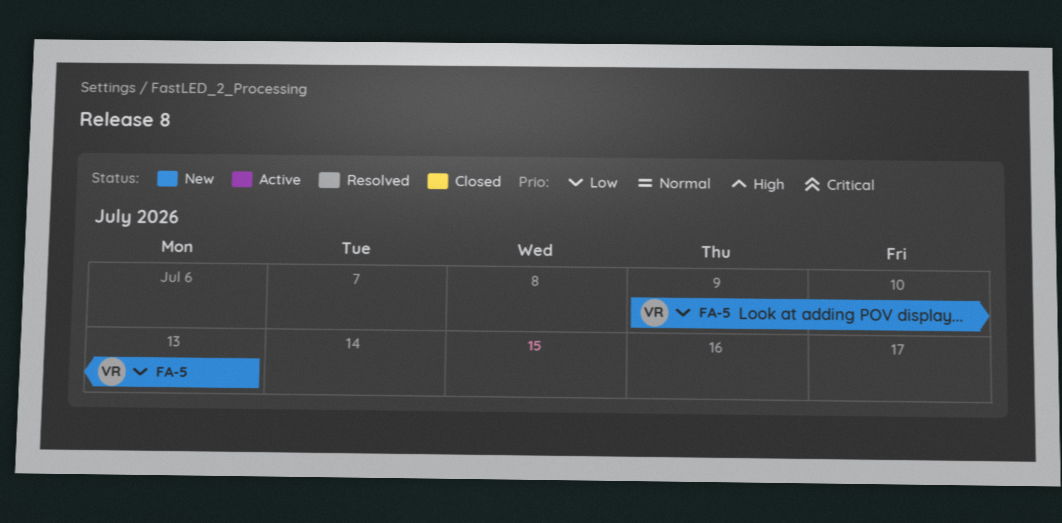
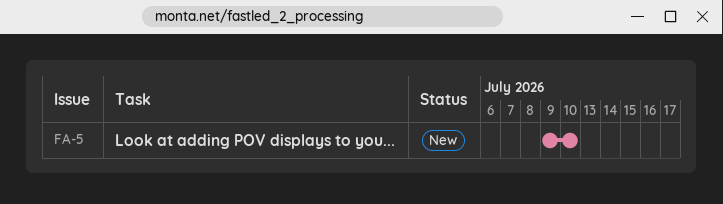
FA-5, due: Jul 13 -> Jul 10

